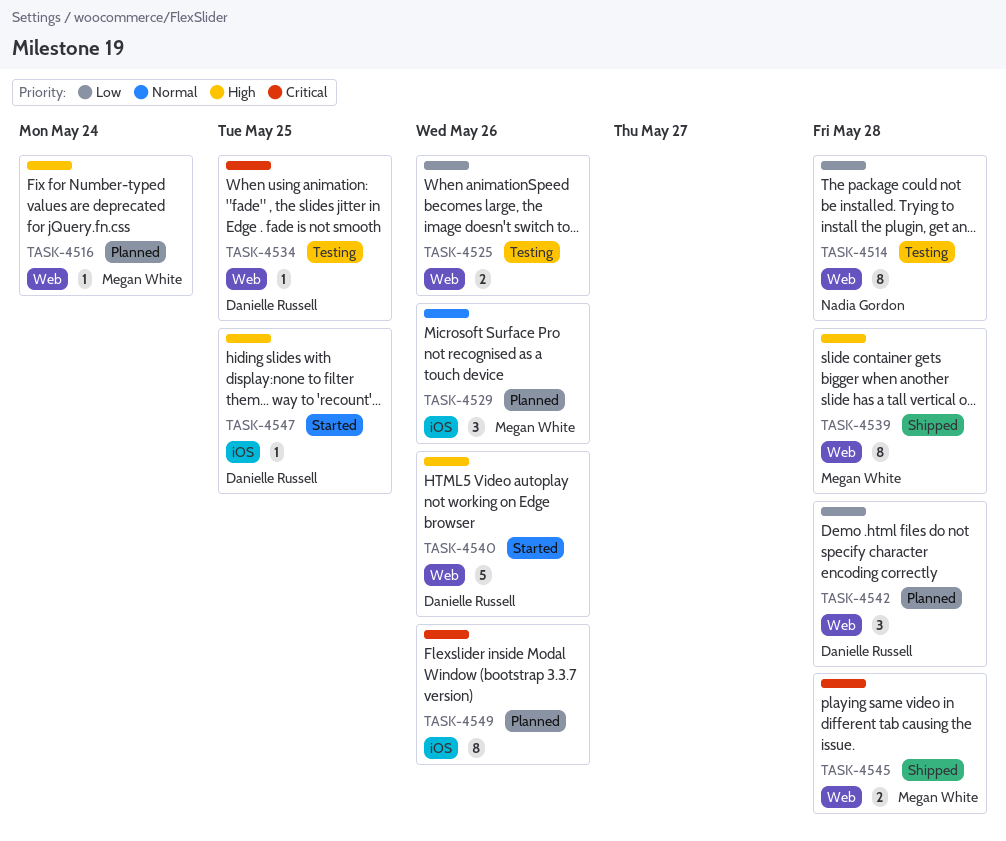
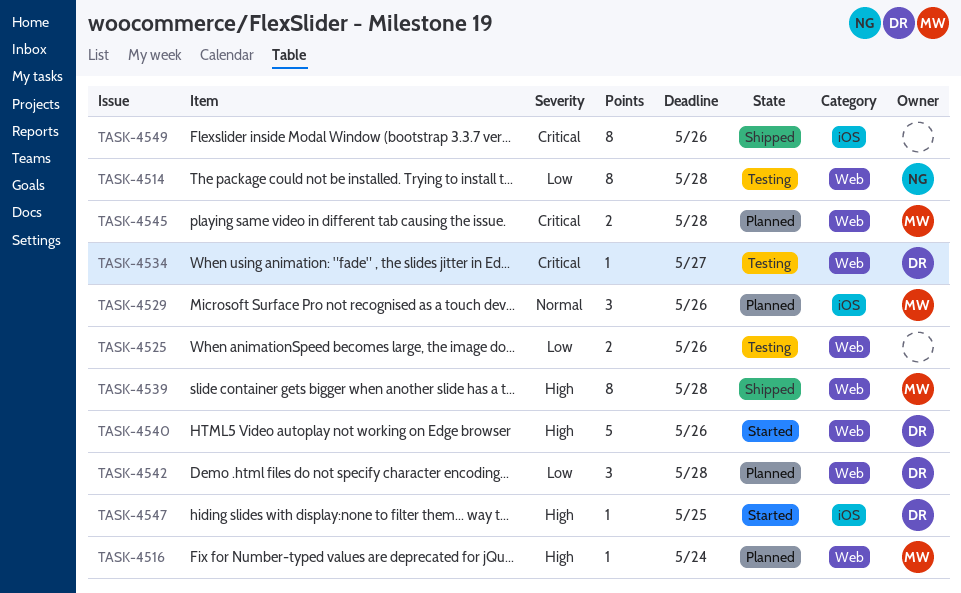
TASK-4534, due: May 25 -> May 27
TASK-4545, status: Shipped -> Planned
TASK-4549, status: Planned -> Shipped

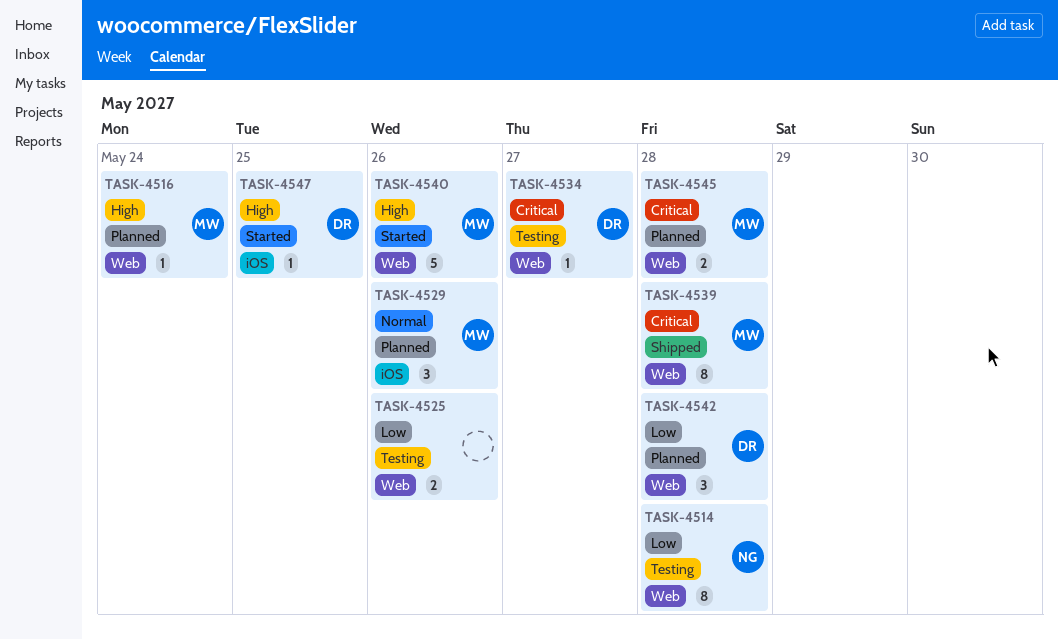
TASK-4539, priority: High -> Critical
TASK-4540, owner: DR -> MW
TASK-4549: present -> none

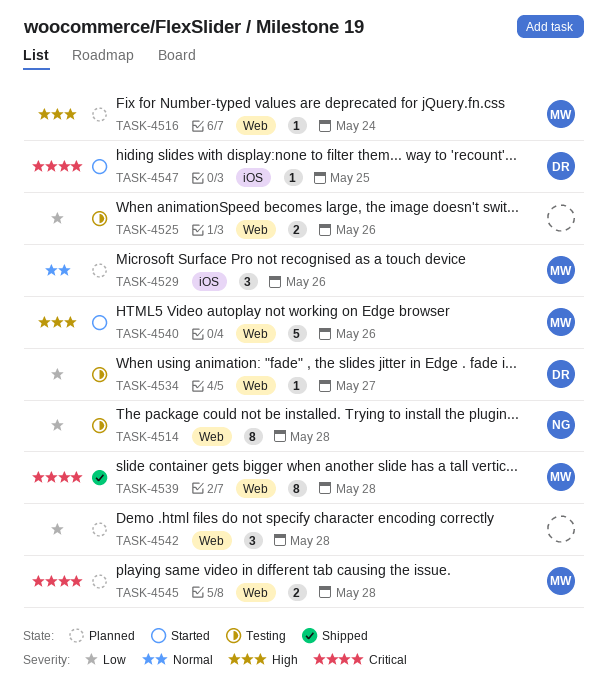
TASK-4534, priority: Critical -> Low
TASK-4542, owner: DR -> none
TASK-4547, priority: High -> Critical

